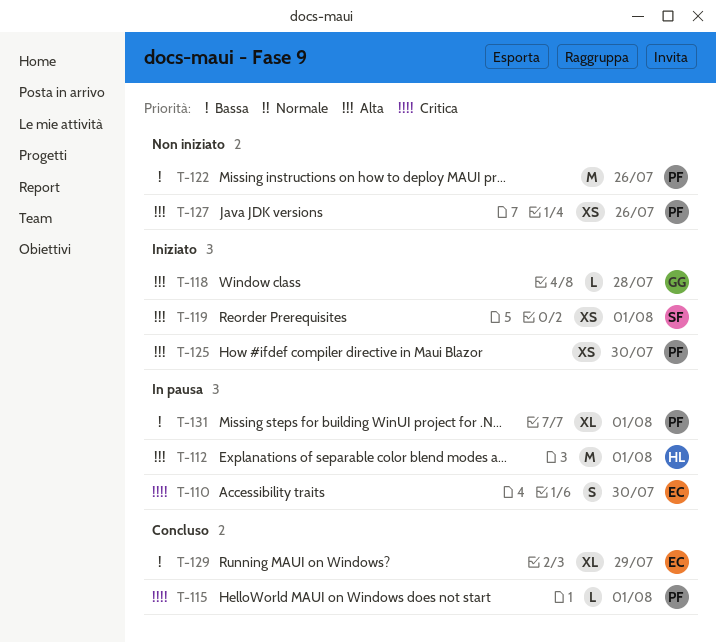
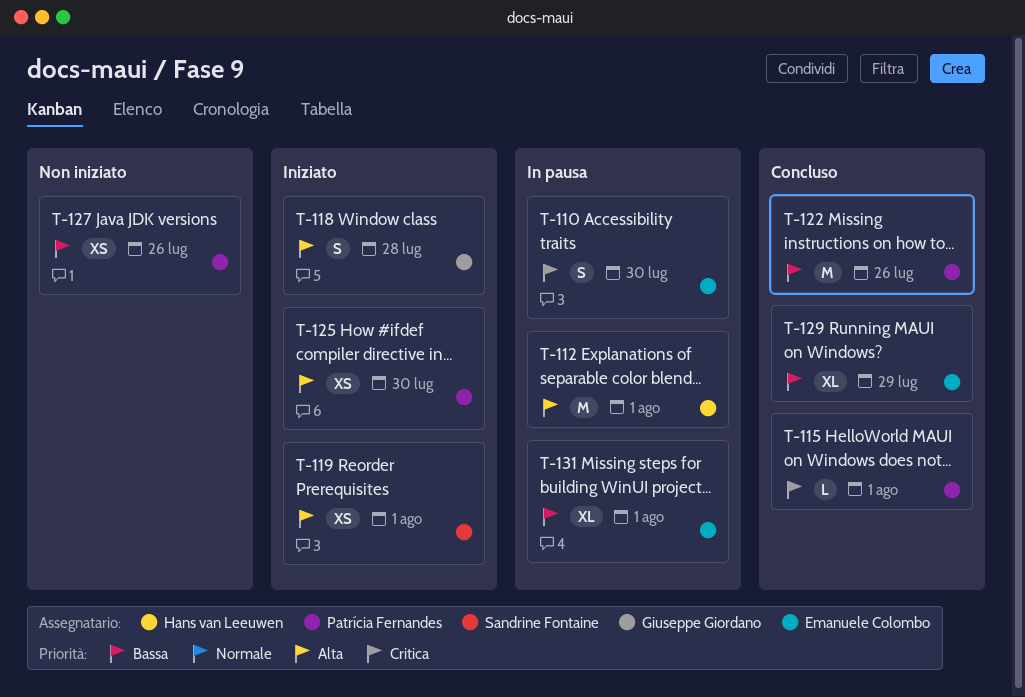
T-118, estimate: L -> S
T-122, status: Non iniziato -> Concluso
T-127, priority: Alta -> Bassa
T-131, owner: Patrícia Fernandes -> Emanuele Colombo

